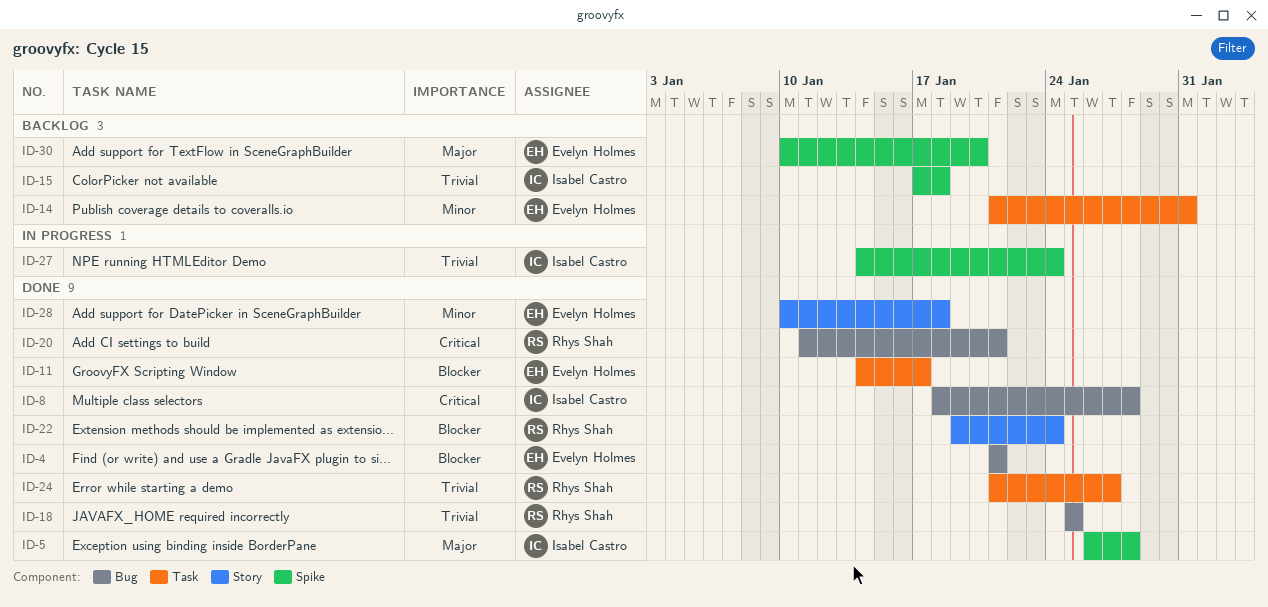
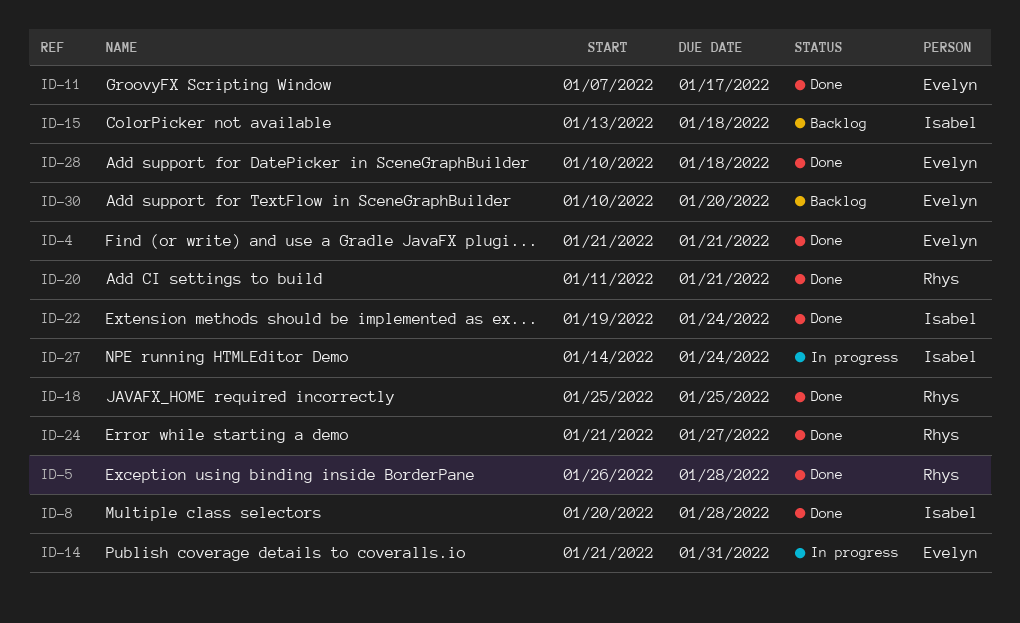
ID-5, owner: Isabel Castro -> Rhys Shah
ID-8, start: Jan 18 -> Jan 20
ID-11, start: Jan 14 -> Jan 7
ID-14, status: Backlog -> In progress
ID-15, start: Jan 17 -> Jan 13
ID-22, owner: Rhys Shah -> Isabel Castro

